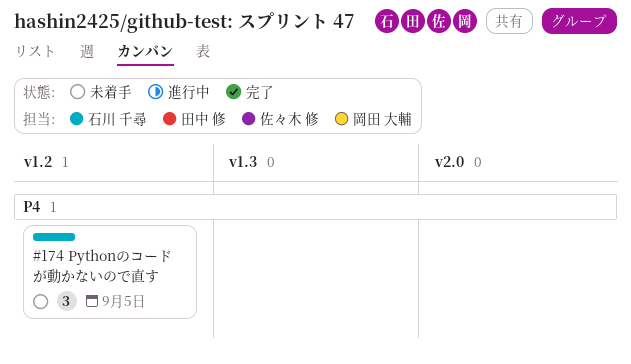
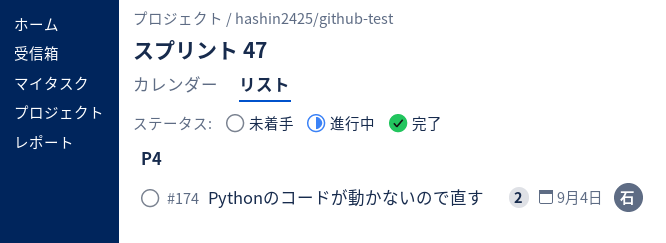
#174, estimate: 3 -> 2
#174, due: Sep 5 -> Sep 4

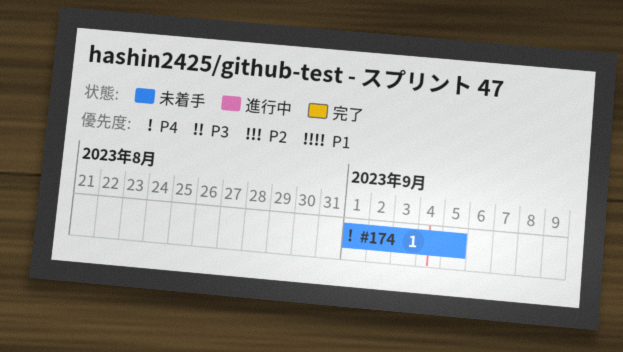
#174, estimate: 2 -> 1
#174, due: Sep 4 -> Sep 5

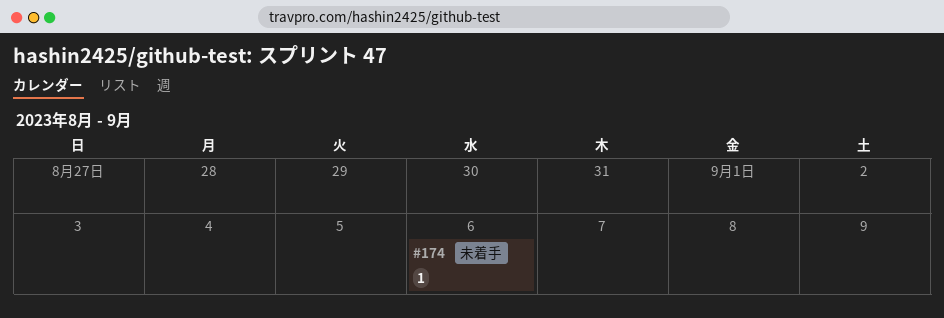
#174, due: Sep 5 -> Sep 6

